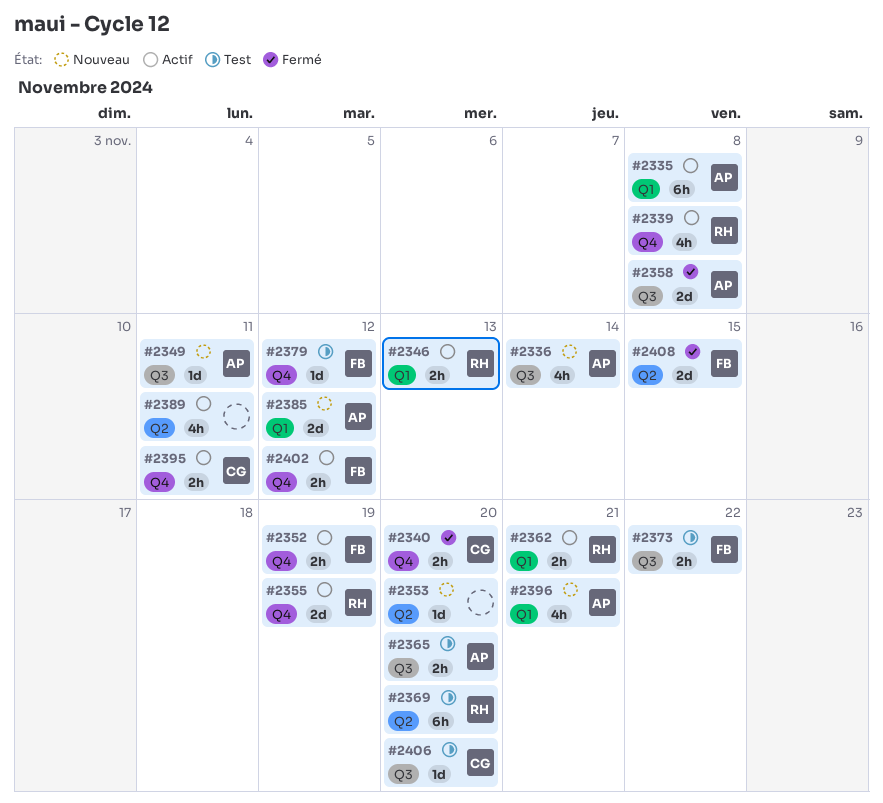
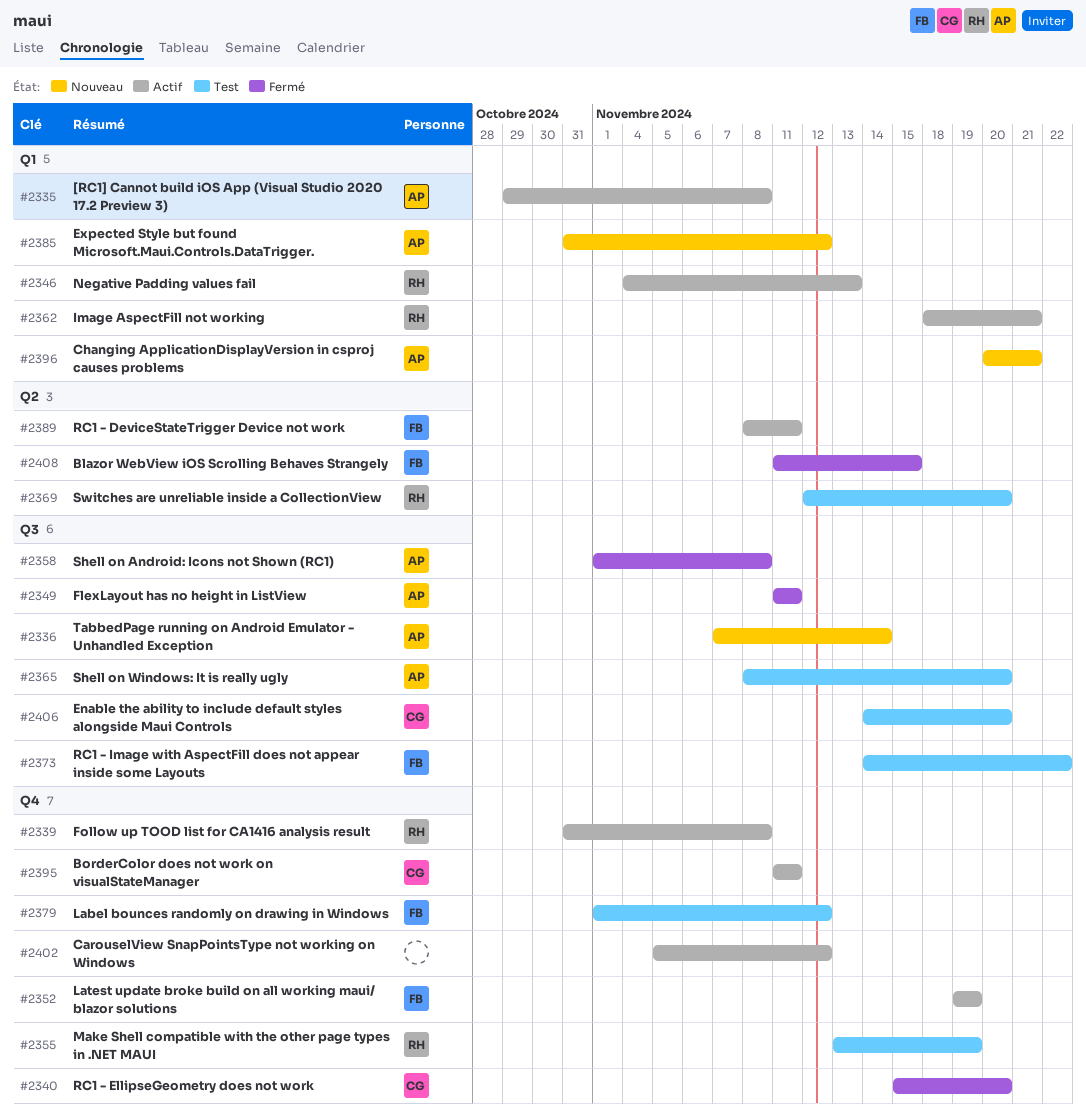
#2349, status: Nouveau -> Fermé
#2353: present -> none
#2355, status: Actif -> Test
#2389, owner: none -> FB
#2402, owner: FB -> none

